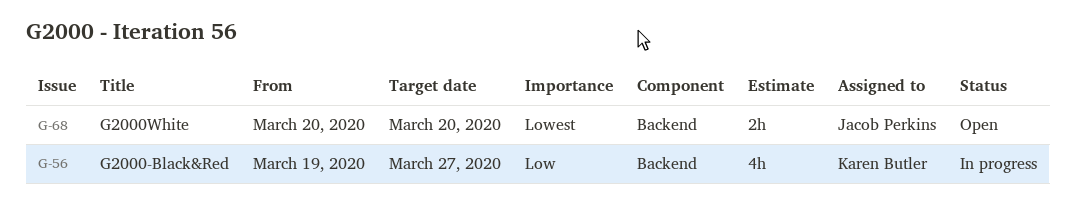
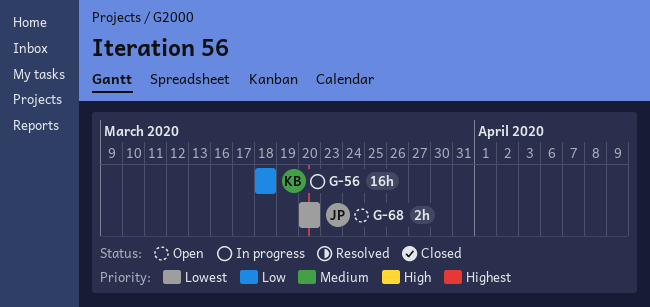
G-56, estimate: 4h -> 16h
G-56, start: Mar 19 -> Mar 18
G-56, due: Mar 27 -> Mar 18

